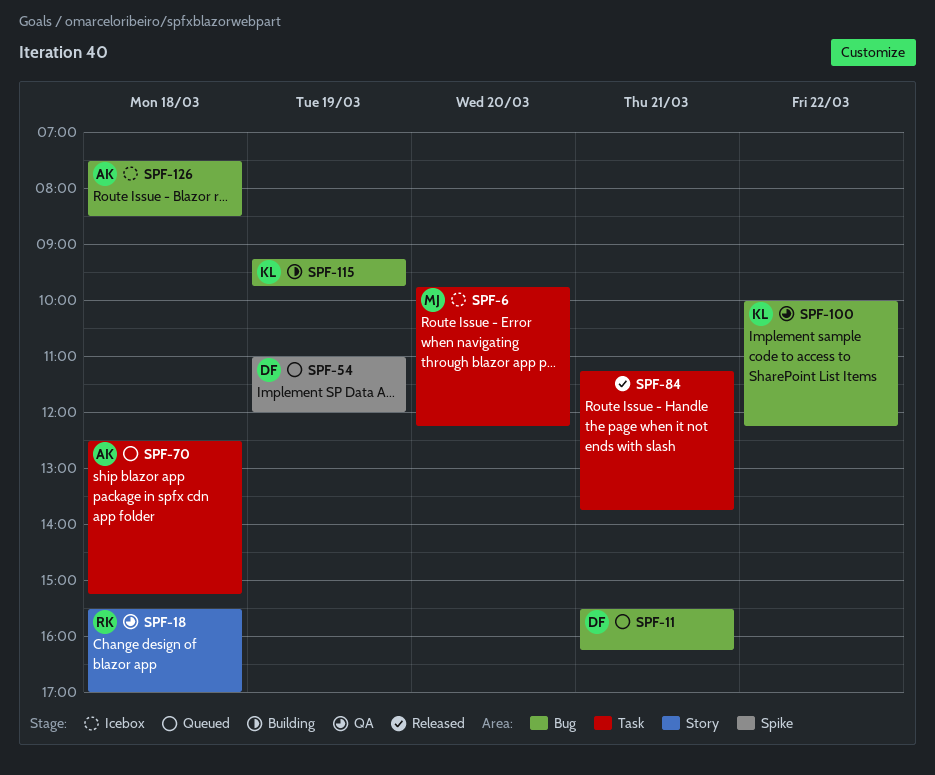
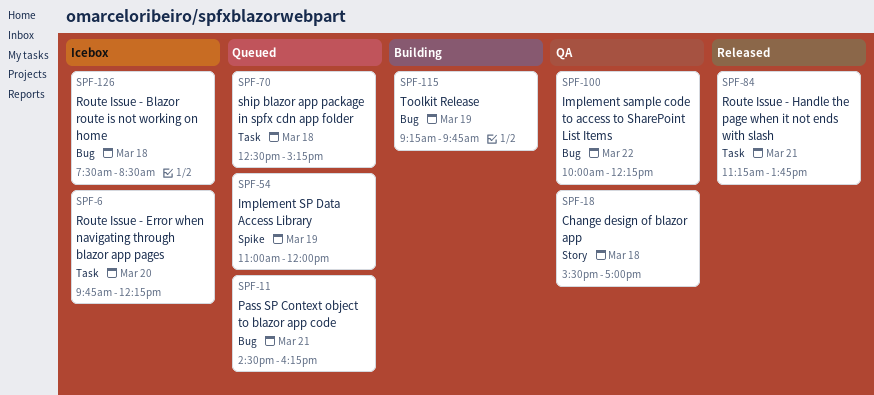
SPF-11, begins: 15:30 -> 14:30

